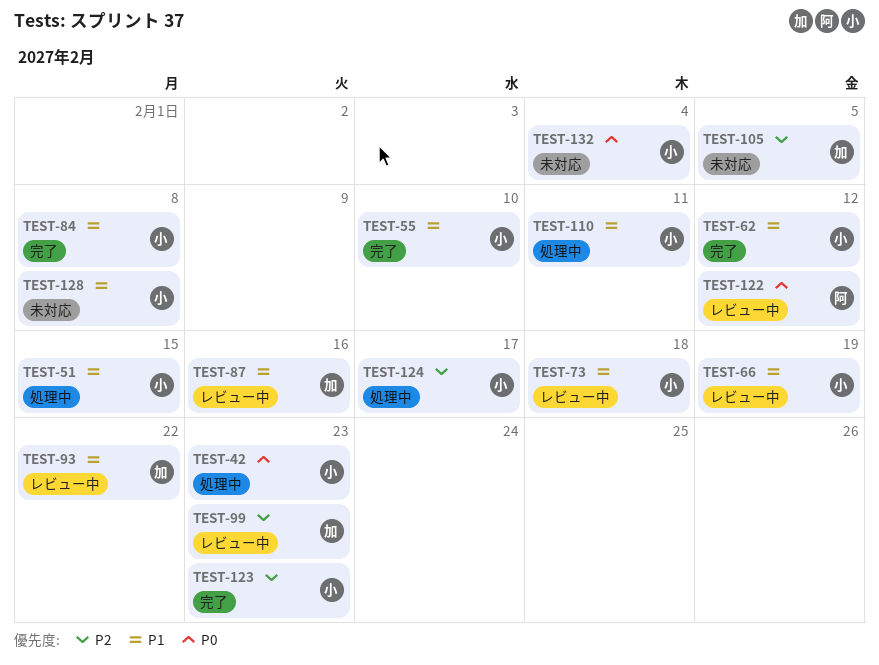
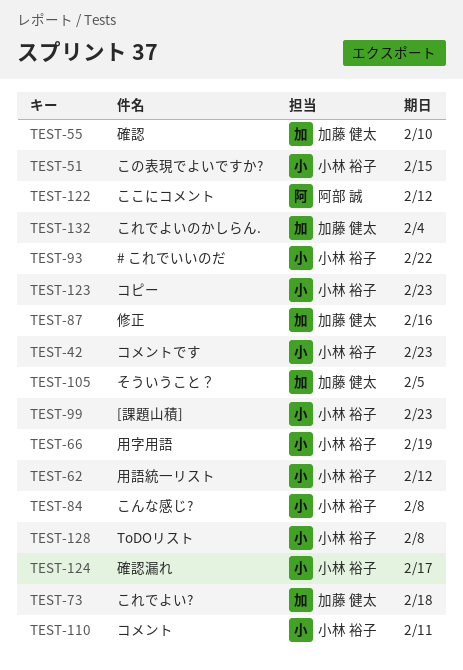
TEST-55, owner: 小林 裕子 -> 加藤 健太
TEST-73, owner: 小林 裕子 -> 加藤 健太
TEST-93, owner: 加藤 健太 -> 小林 裕子
TEST-99, owner: 加藤 健太 -> 小林 裕子
TEST-132, owner: 小林 裕子 -> 加藤 健太

